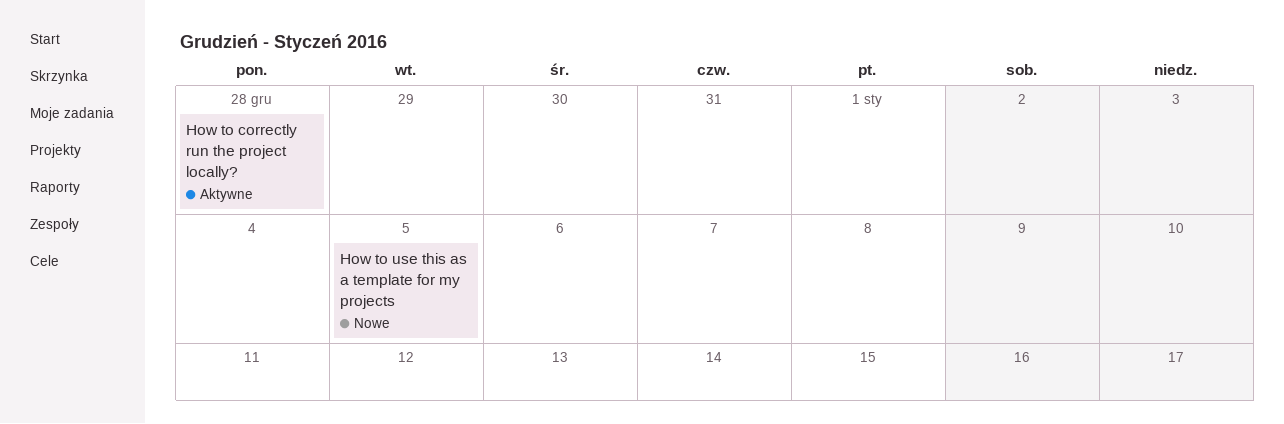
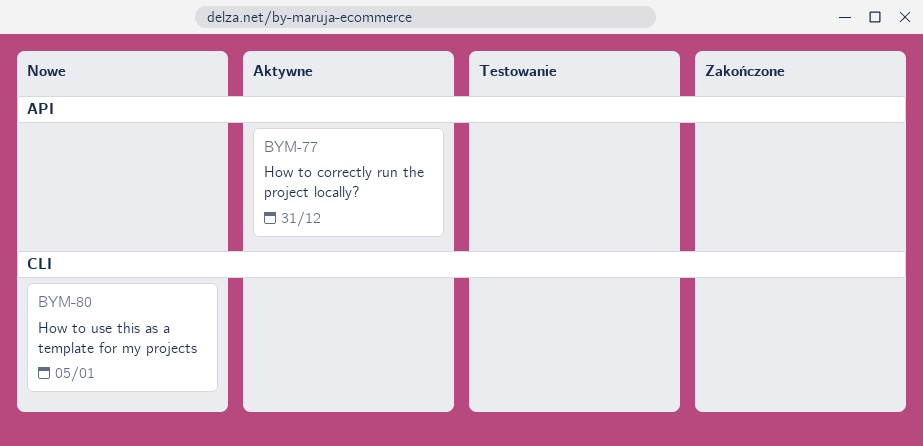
How to correctly run the project locally?, due: Dec 28 -> Dec 31

